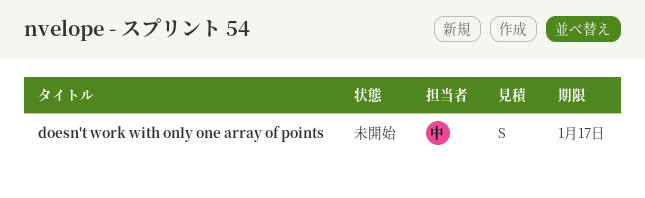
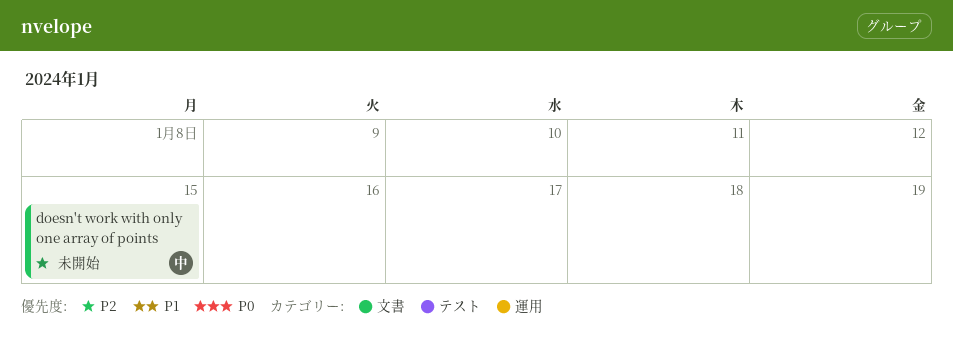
doesn't work with only one array of points, due: Jan 17 -> Jan 15

